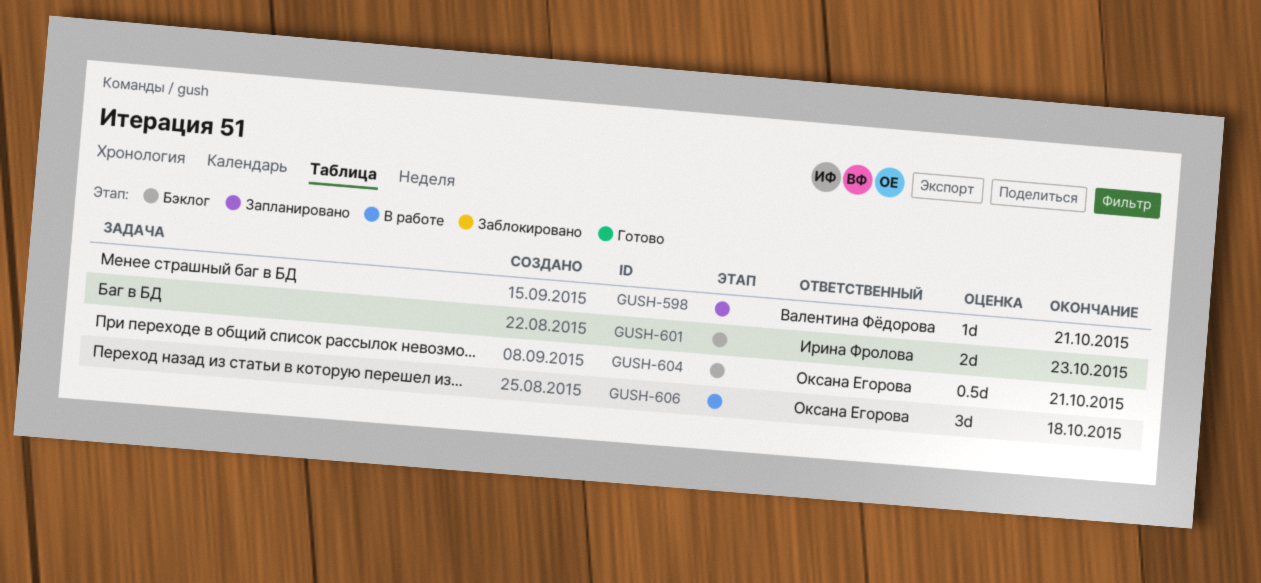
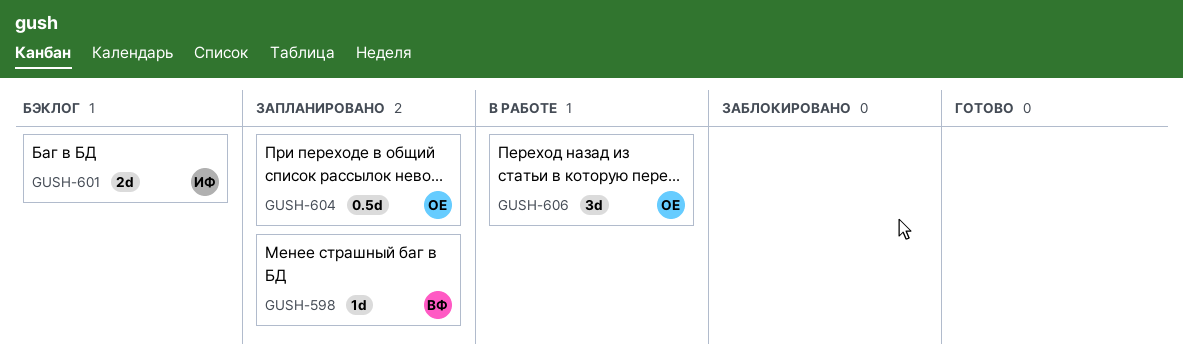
GUSH-604, status: Бэклог -> Запланировано

